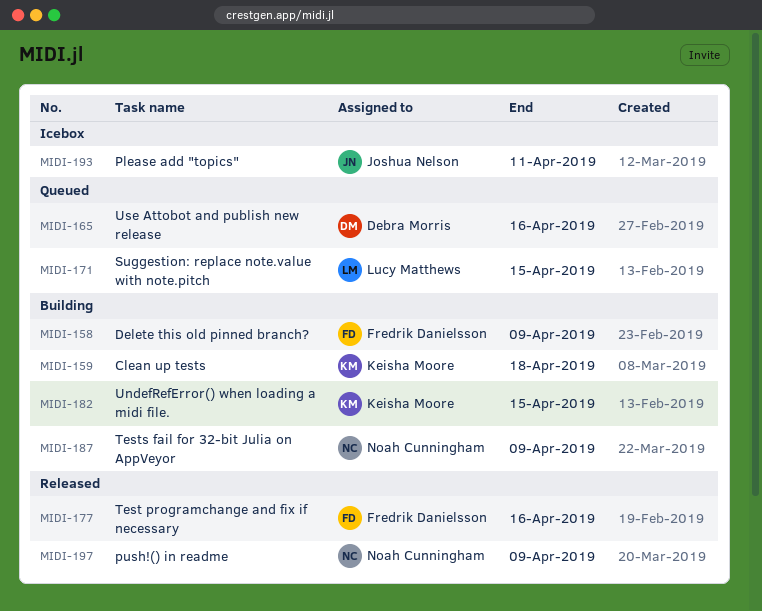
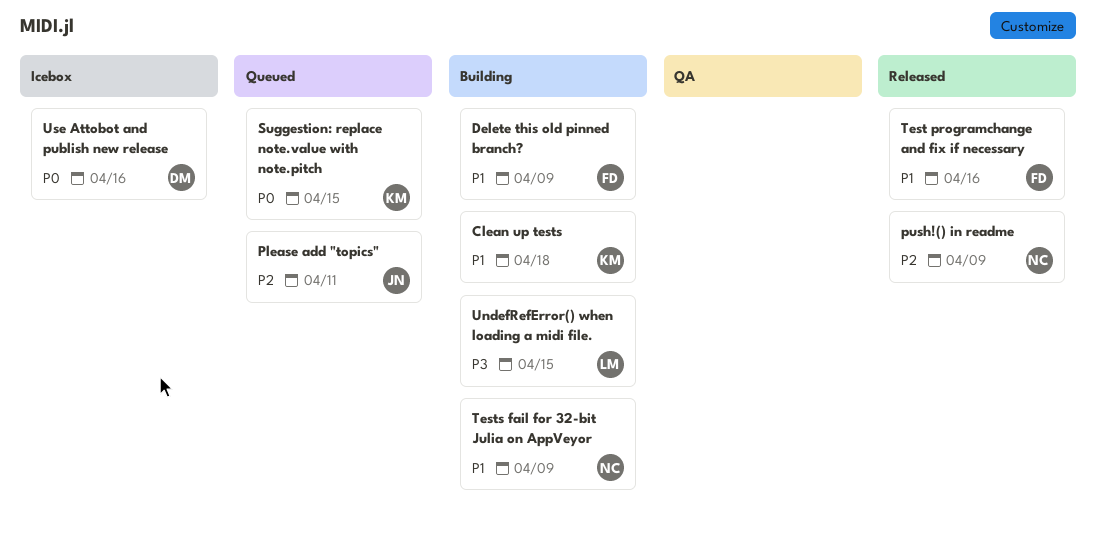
Please add "topics", status: Icebox -> Queued
Suggestion: replace note.value with note.pitch, owner: Lucy Matthews -> Keisha Moore
UndefRefError() when loading a midi file., owner: Keisha Moore -> Lucy Matthews
Use Attobot and publish new release, status: Queued -> Icebox

